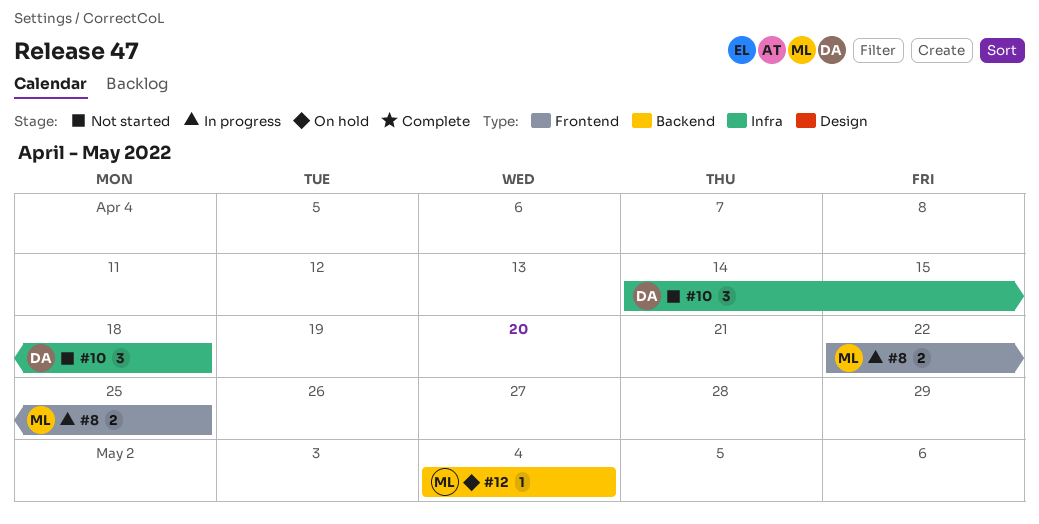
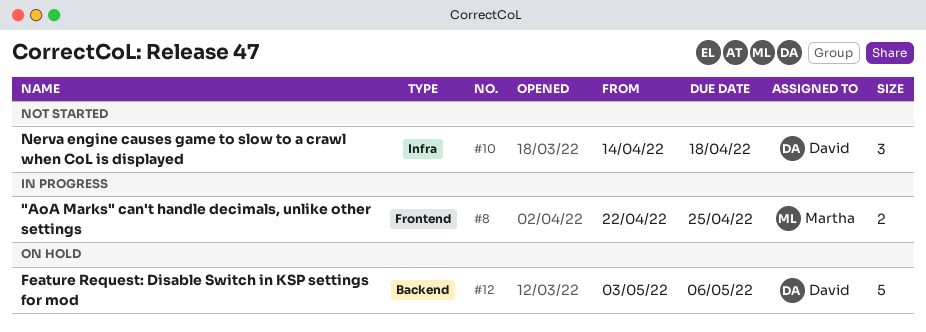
#12, owner: Martha -> David
#12, estimate: 1 -> 5
#12, start: May 4 -> May 3
#12, due: May 4 -> May 6

